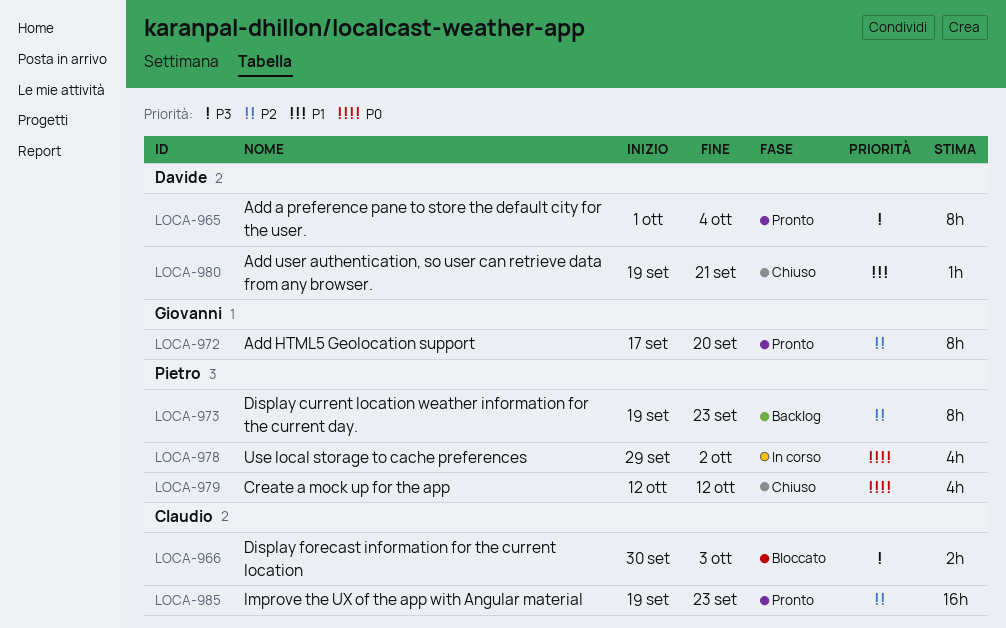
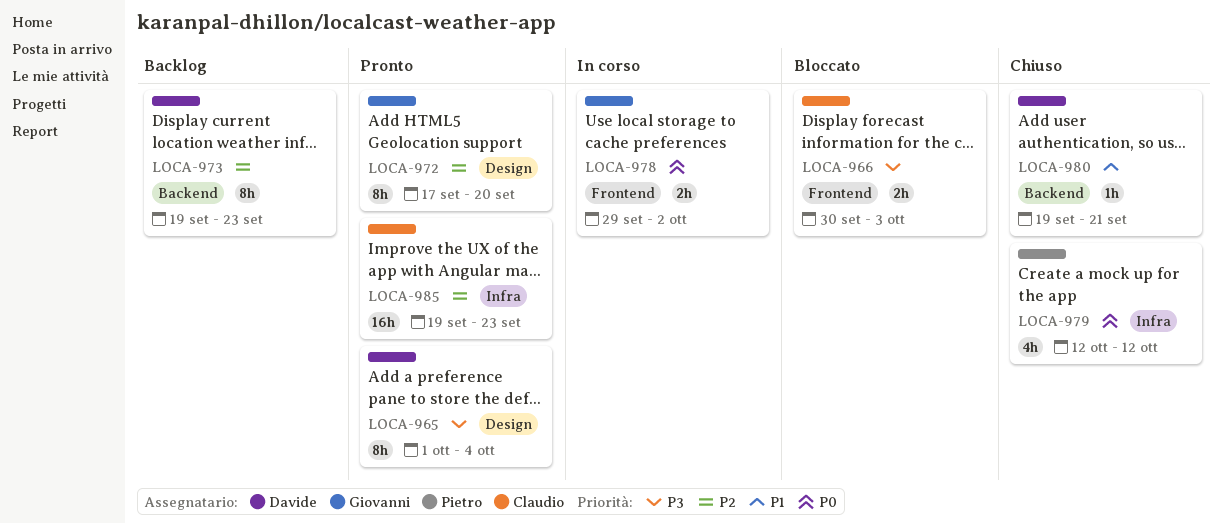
LOCA-973, owner: Pietro -> Davide
LOCA-978, owner: Pietro -> Giovanni
LOCA-978, estimate: 4h -> 2h

